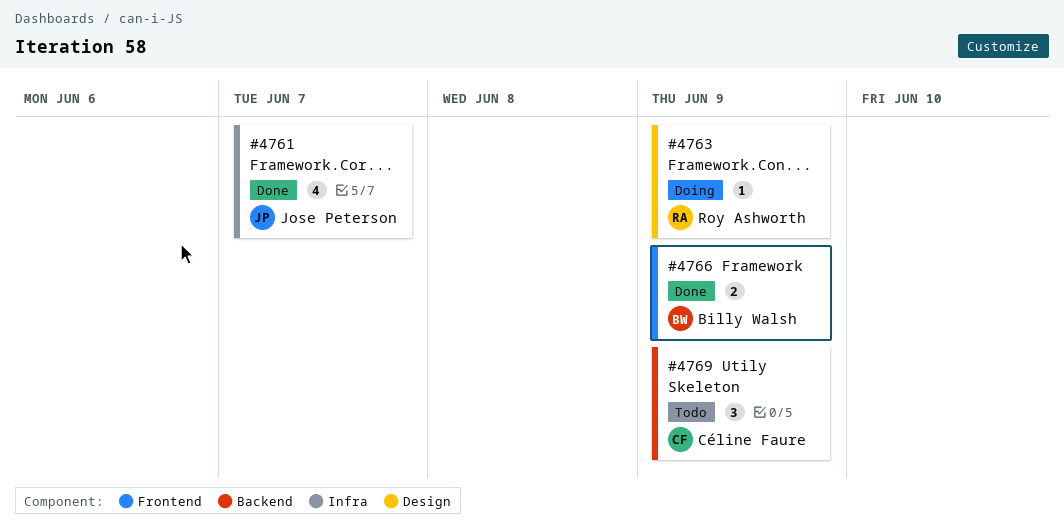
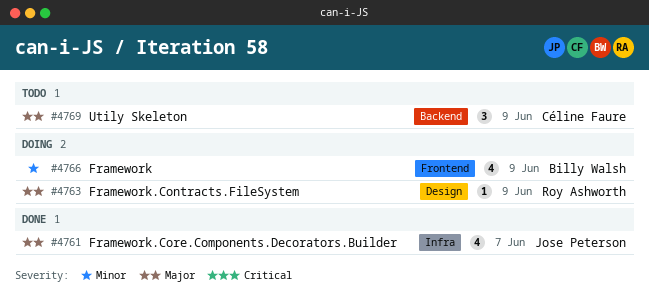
#4766, status: Done -> Doing
#4766, estimate: 2 -> 4

